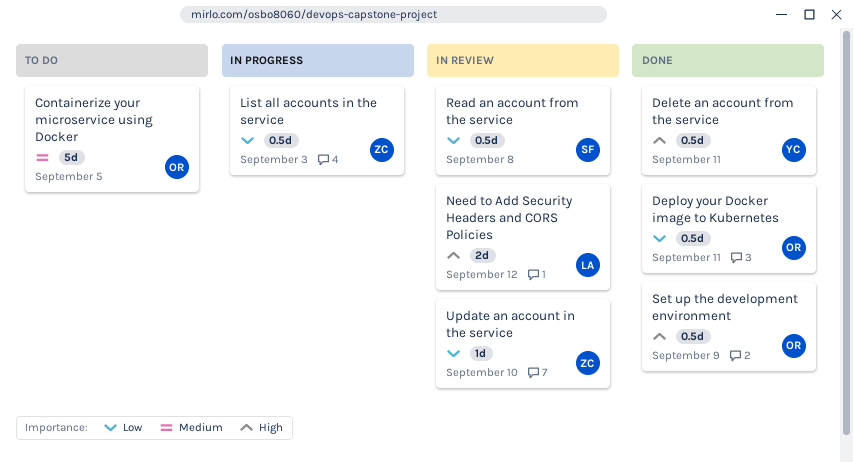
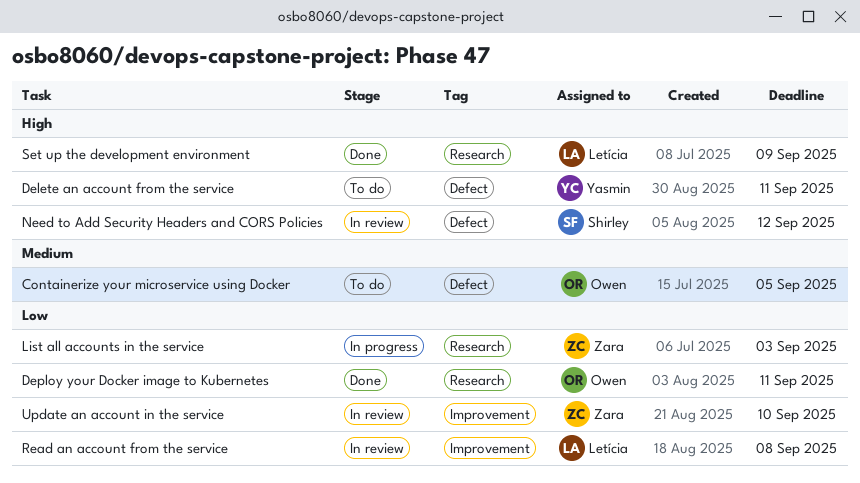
Delete an account from the service, status: Done -> To do
Need to Add Security Headers and CORS Policies, owner: Letícia -> Shirley
Read an account from the service, owner: Shirley -> Letícia
Set up the development environment, owner: Owen -> Letícia

